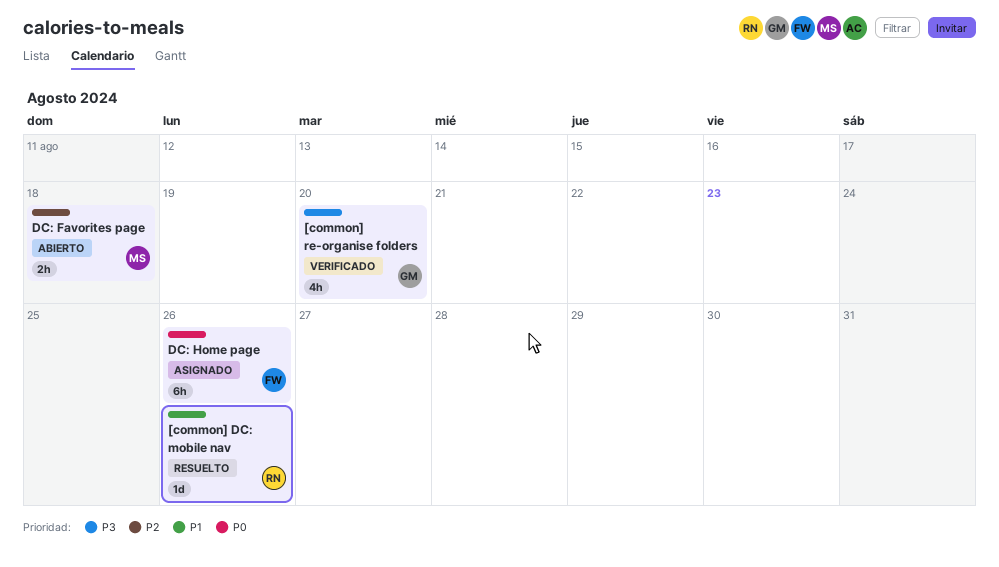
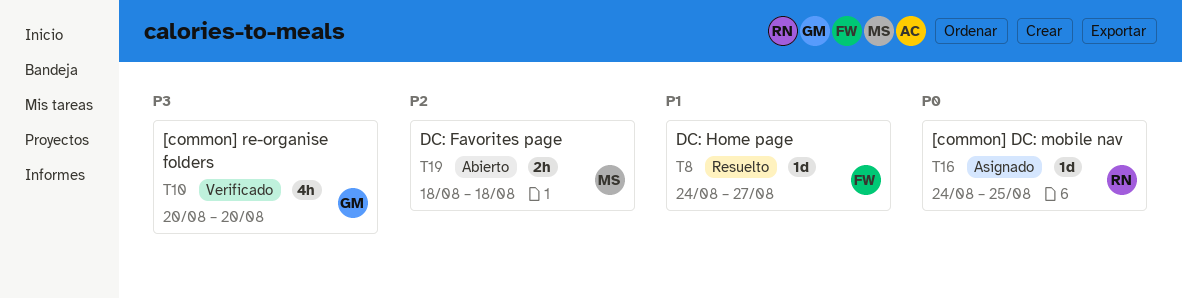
[common] DC: mobile nav, status: Resuelto -> Asignado
[common] DC: mobile nav, priority: P1 -> P0
[common] DC: mobile nav, due: Aug 26 -> Aug 25
DC: Home page, status: Asignado -> Resuelto
DC: Home page, priority: P0 -> P1
DC: Home page, estimate: 6h -> 1d
DC: Home page, due: Aug 26 -> Aug 27

